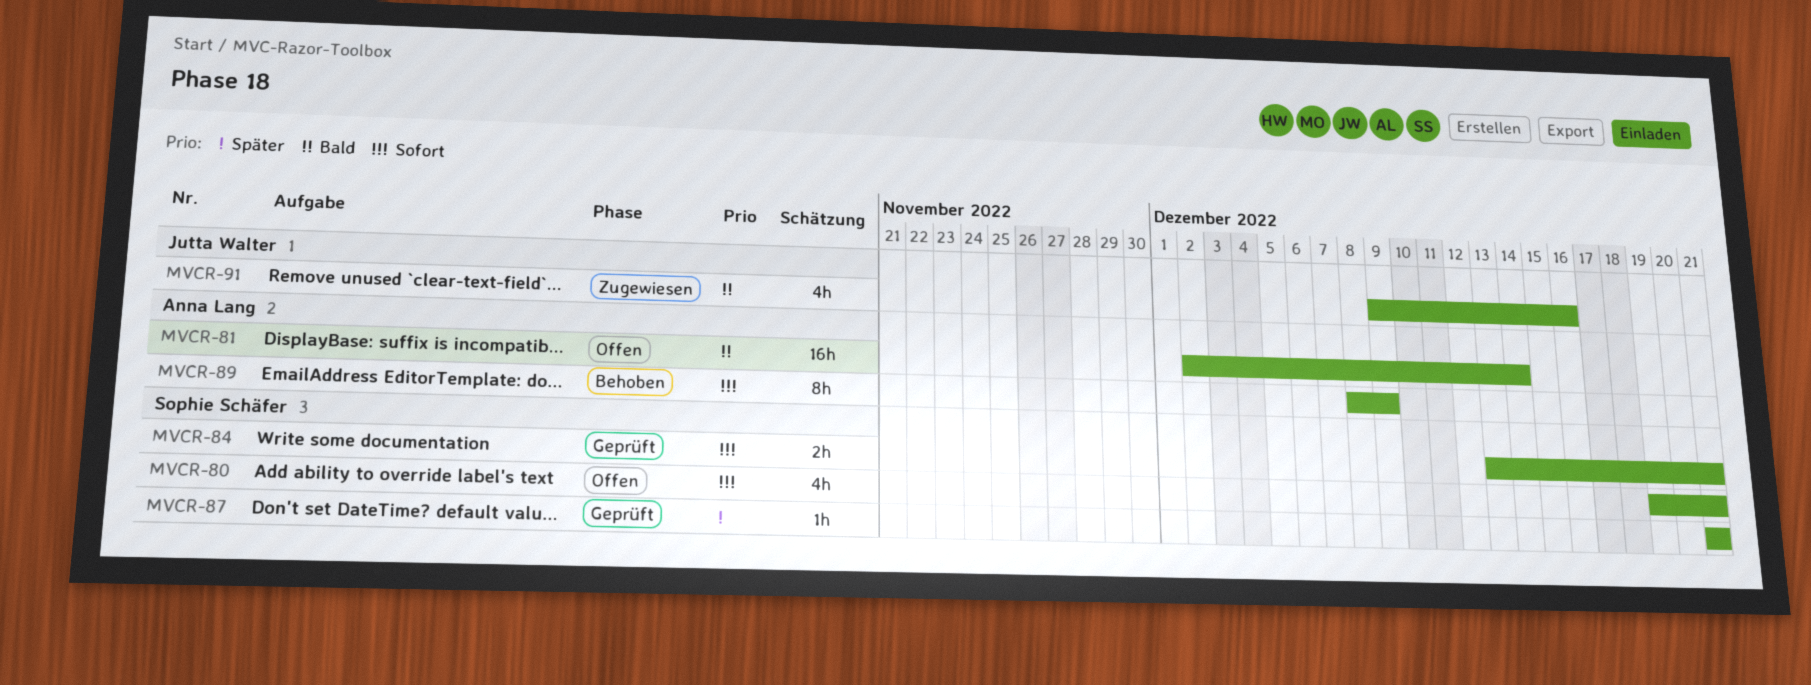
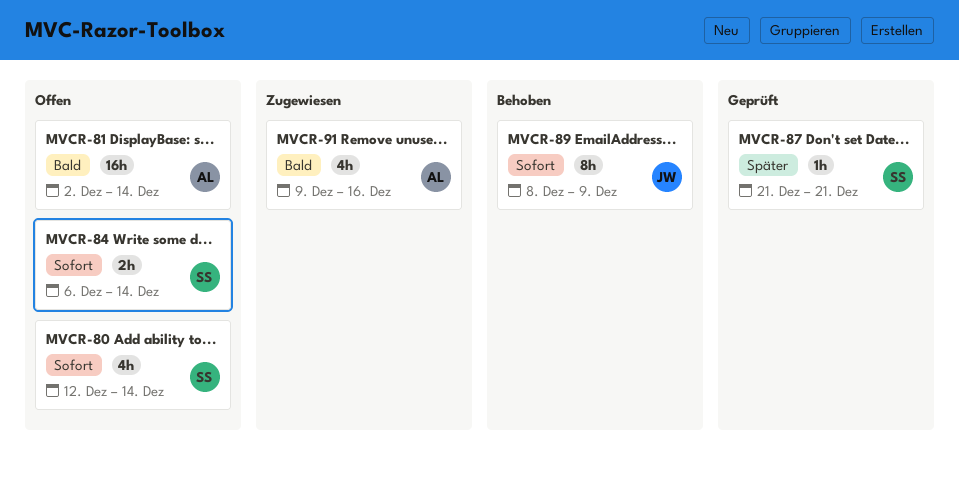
MVCR-80, start: Dec 19 -> Dec 12
MVCR-80, due: Dec 21 -> Dec 14
MVCR-84, status: Geprüft -> Offen
MVCR-84, start: Dec 13 -> Dec 6
MVCR-84, due: Dec 21 -> Dec 14
MVCR-89, owner: Anna Lang -> Jutta Walter
MVCR-91, owner: Jutta Walter -> Anna Lang

